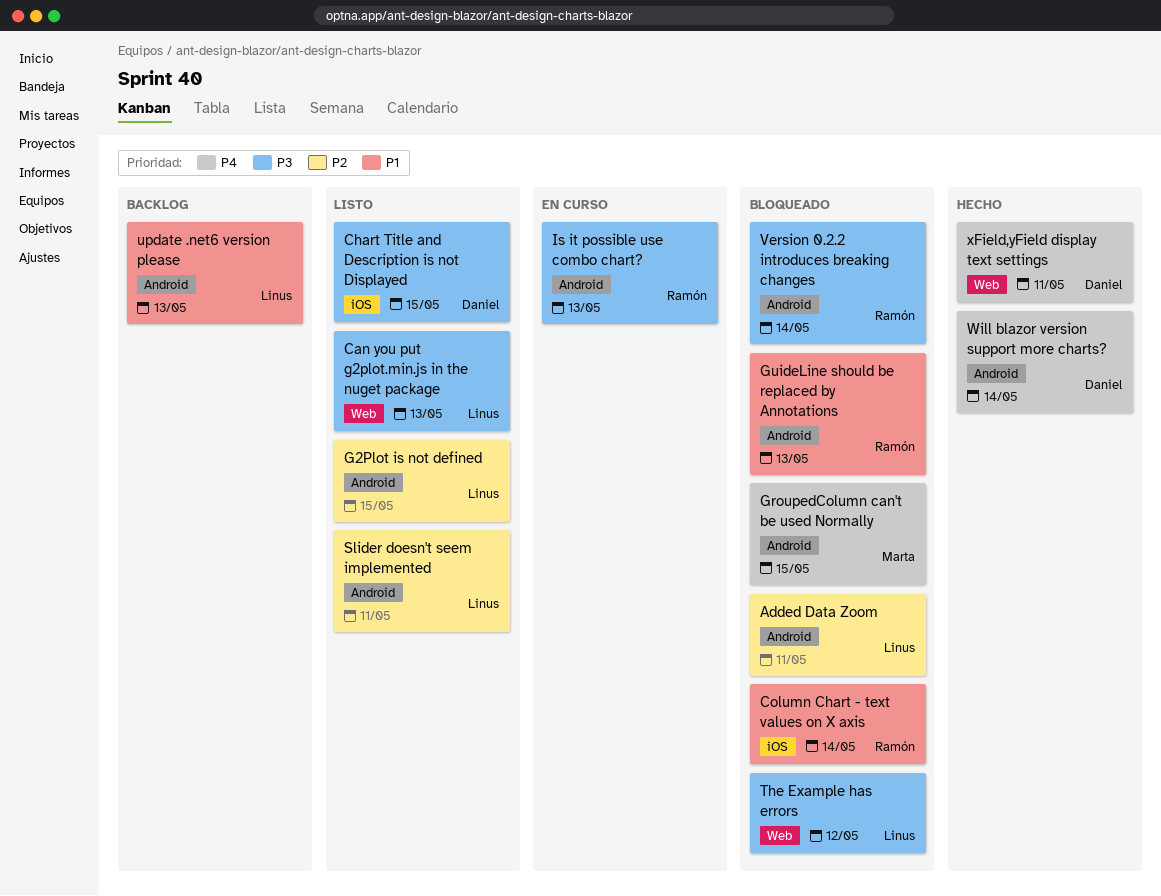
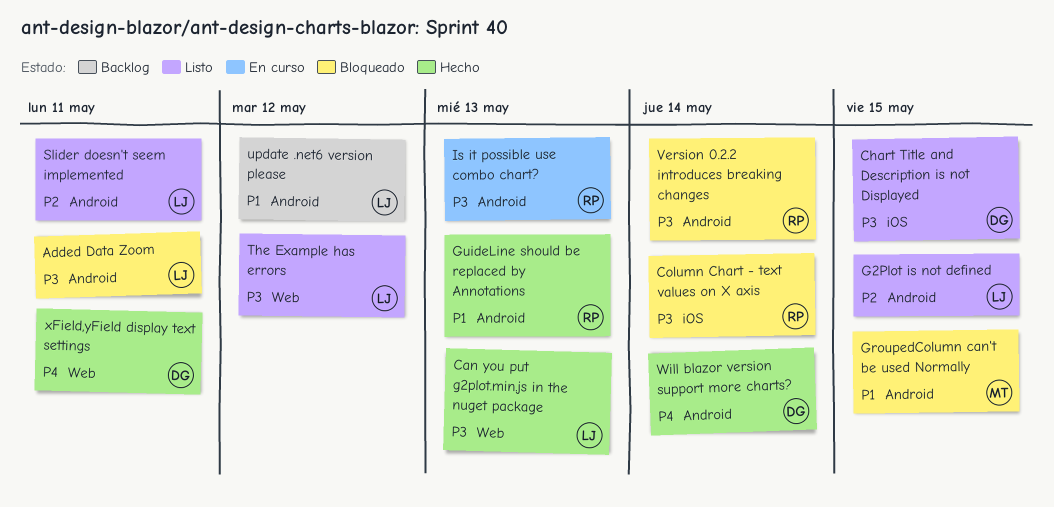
Added Data Zoom, priority: P2 -> P3
Can you put g2plot.min.js in the nuget package, status: Listo -> Hecho
Column Chart - text values on X axis, priority: P1 -> P3
GroupedColumn can't be used Normally, priority: P4 -> P1
GuideLine should be replaced by Annotations, status: Bloqueado -> Hecho
The Example has errors, status: Bloqueado -> Listo
update .net6 version please, due: May 13 -> May 12

